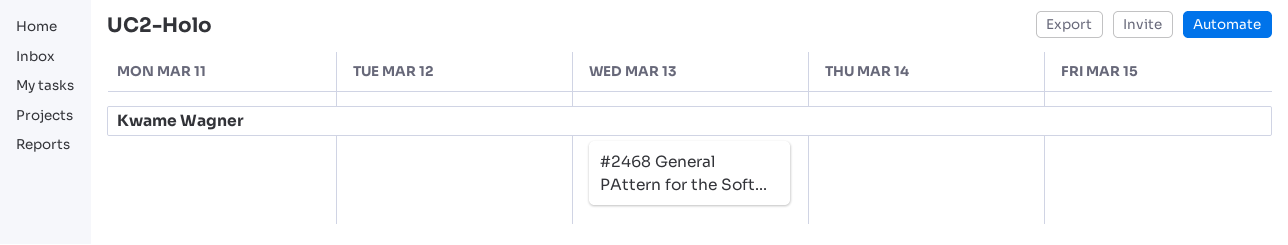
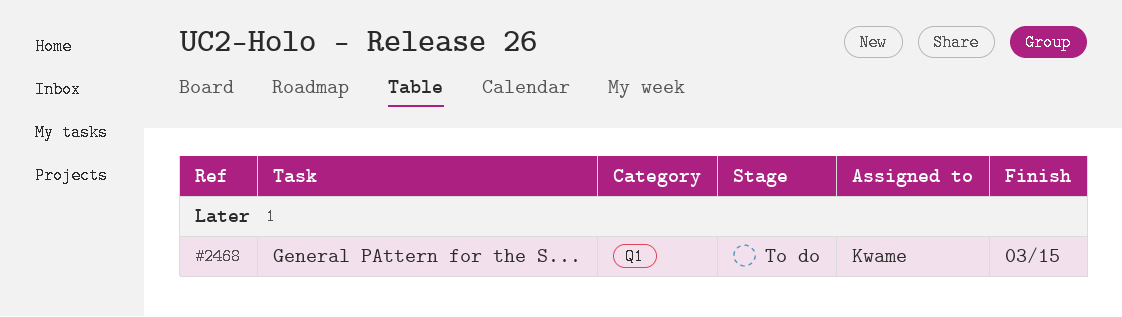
#2468, due: Mar 13 -> Mar 15

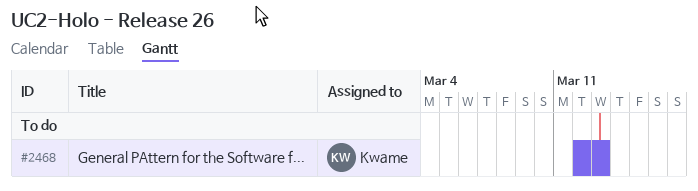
#2468, due: Mar 15 -> Mar 13

